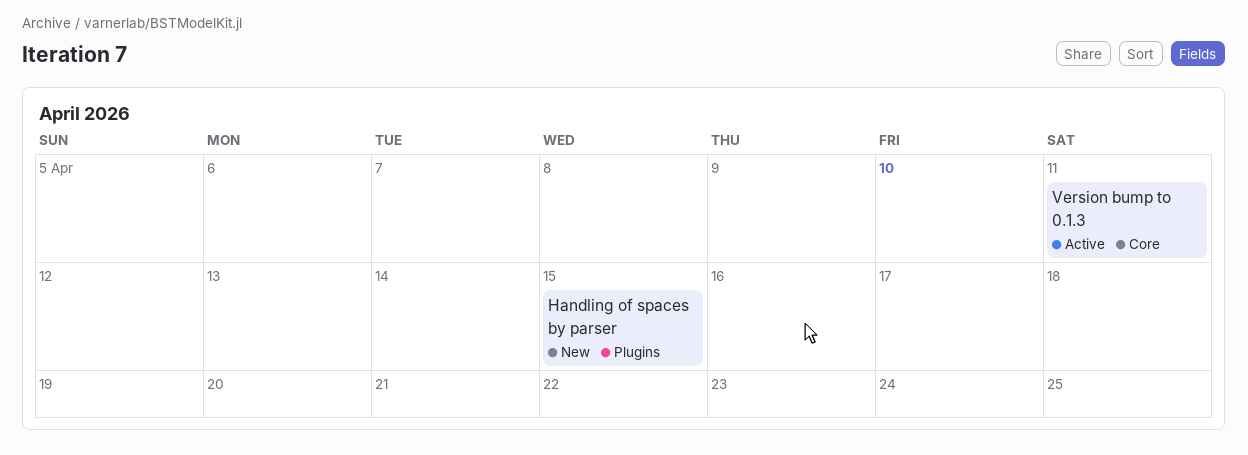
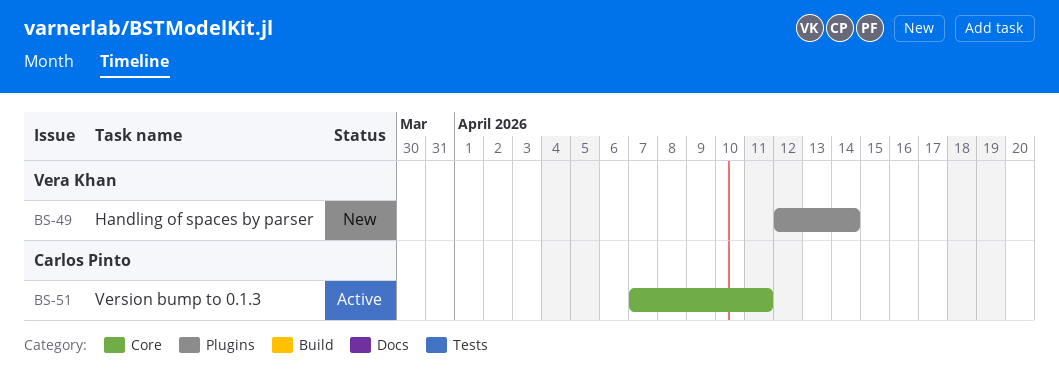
Handling of spaces by parser, due: Apr 15 -> Apr 14

